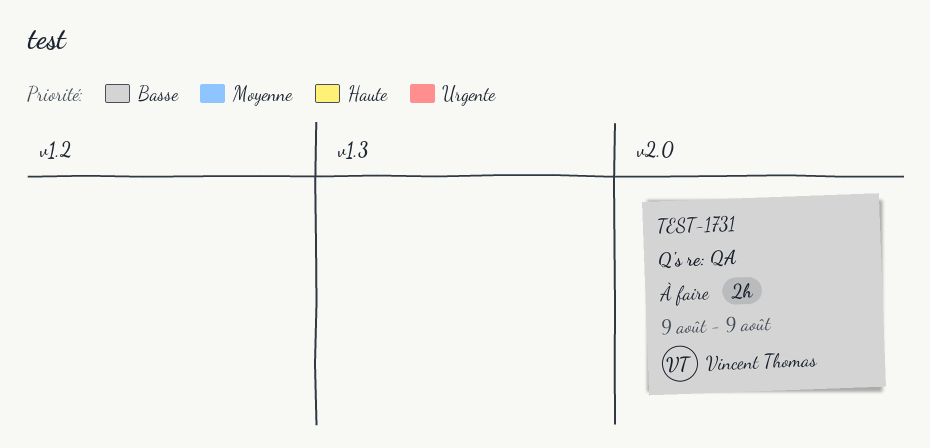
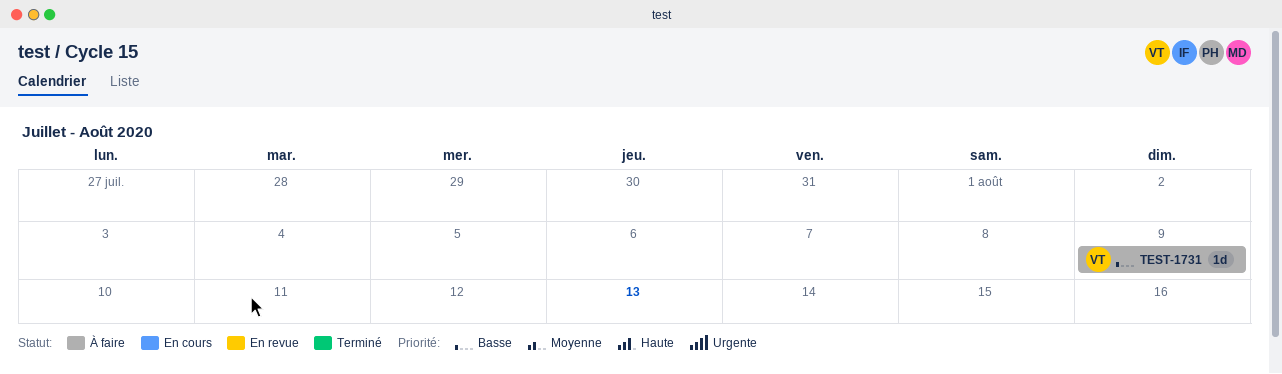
TEST-1731, estimate: 2h -> 1d

